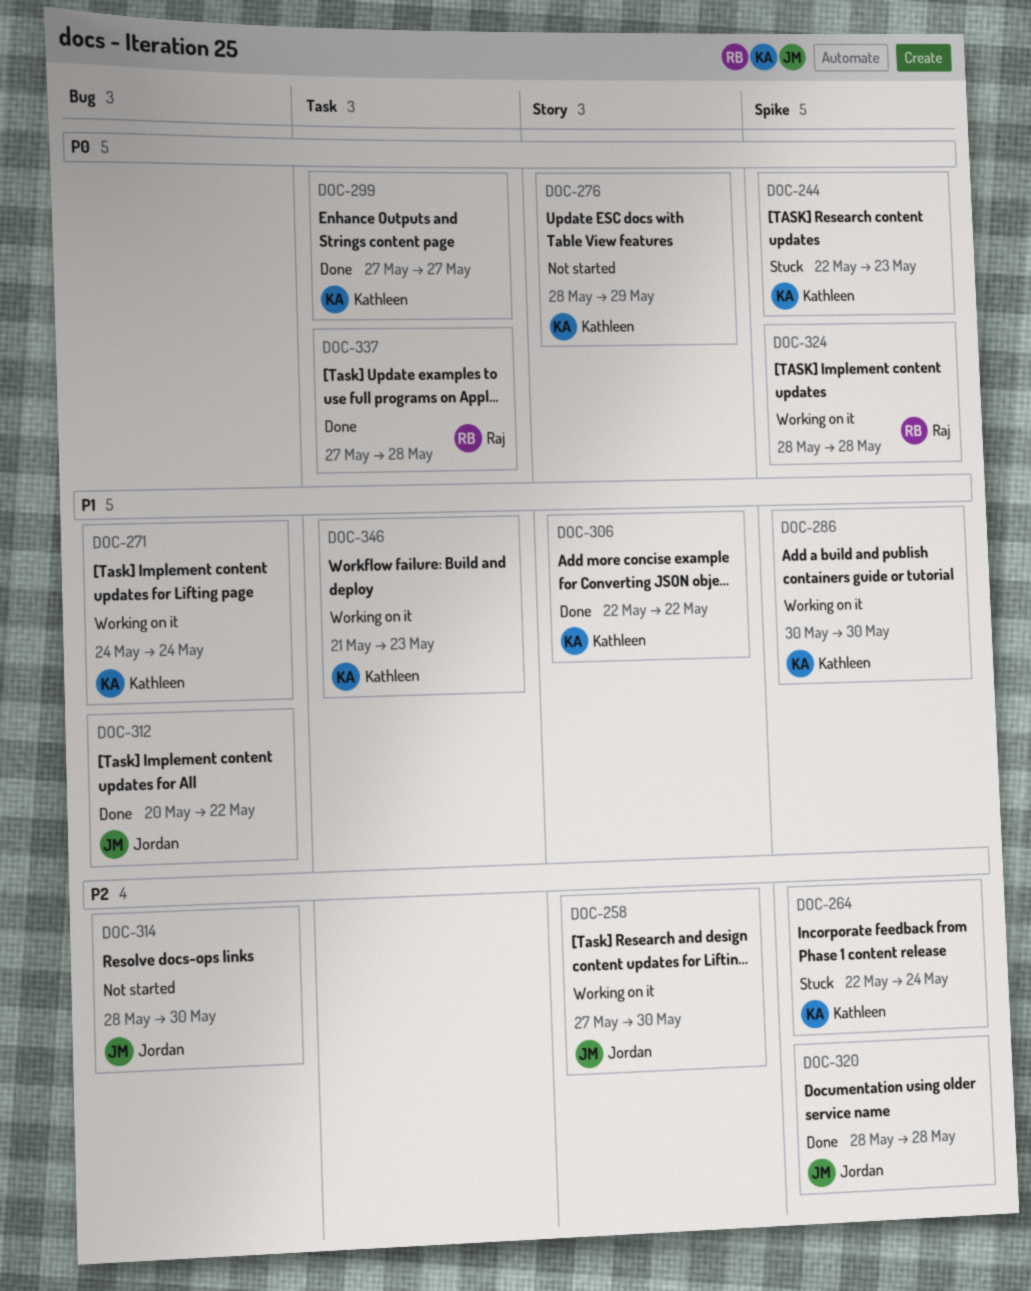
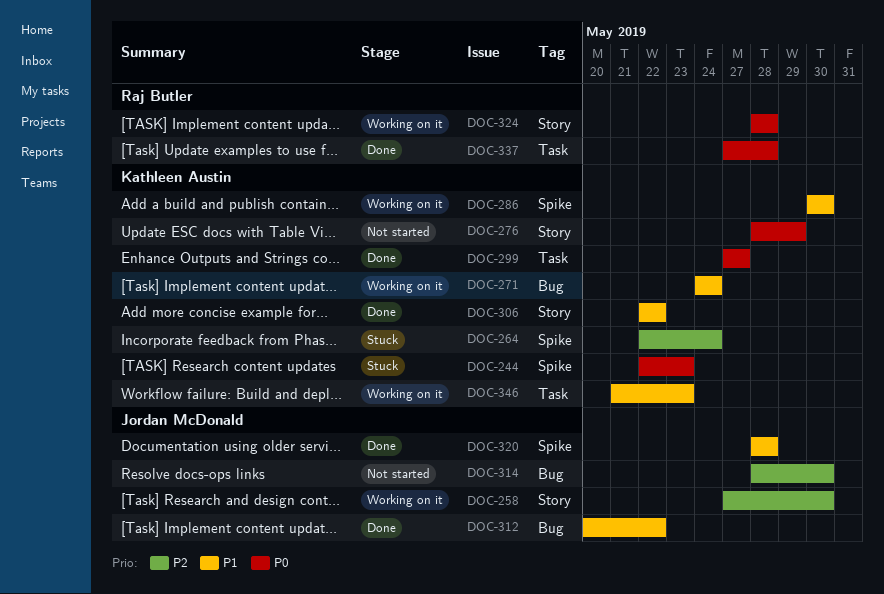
DOC-320, priority: P2 -> P1
DOC-324, label: Spike -> Story

